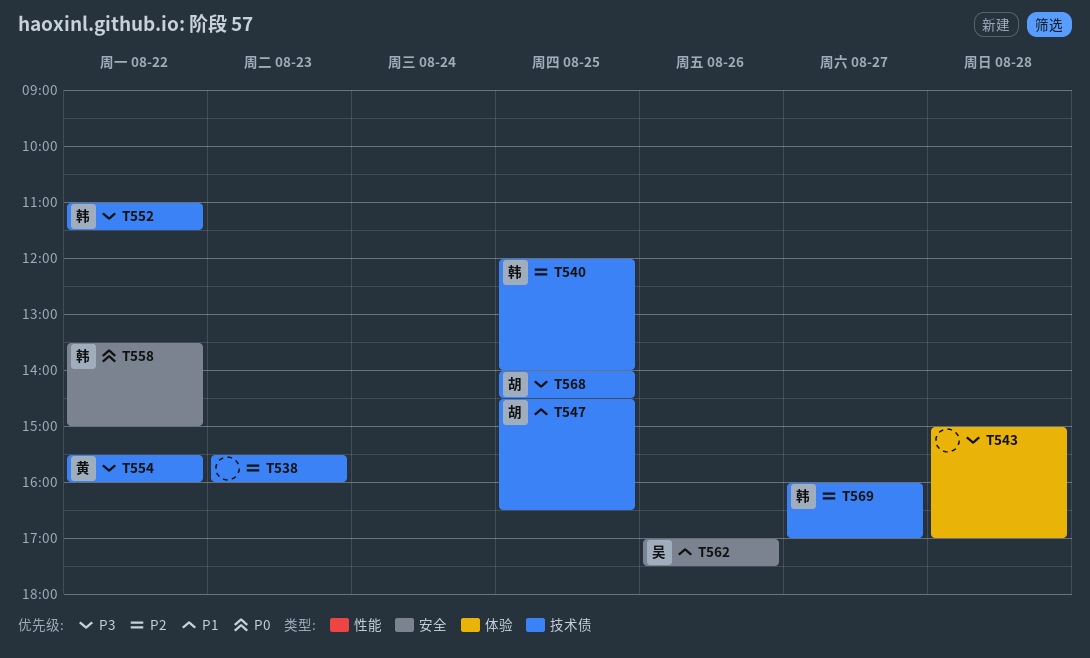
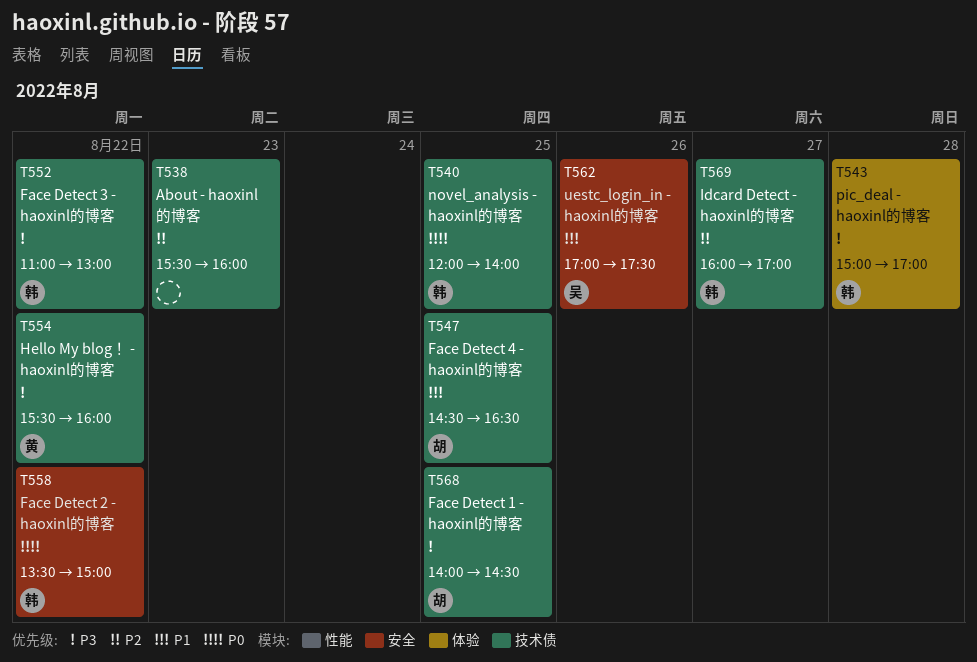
T540, priority: P2 -> P0
T543, owner: none -> 韩
T552, ends: 11:30 -> 13:00

